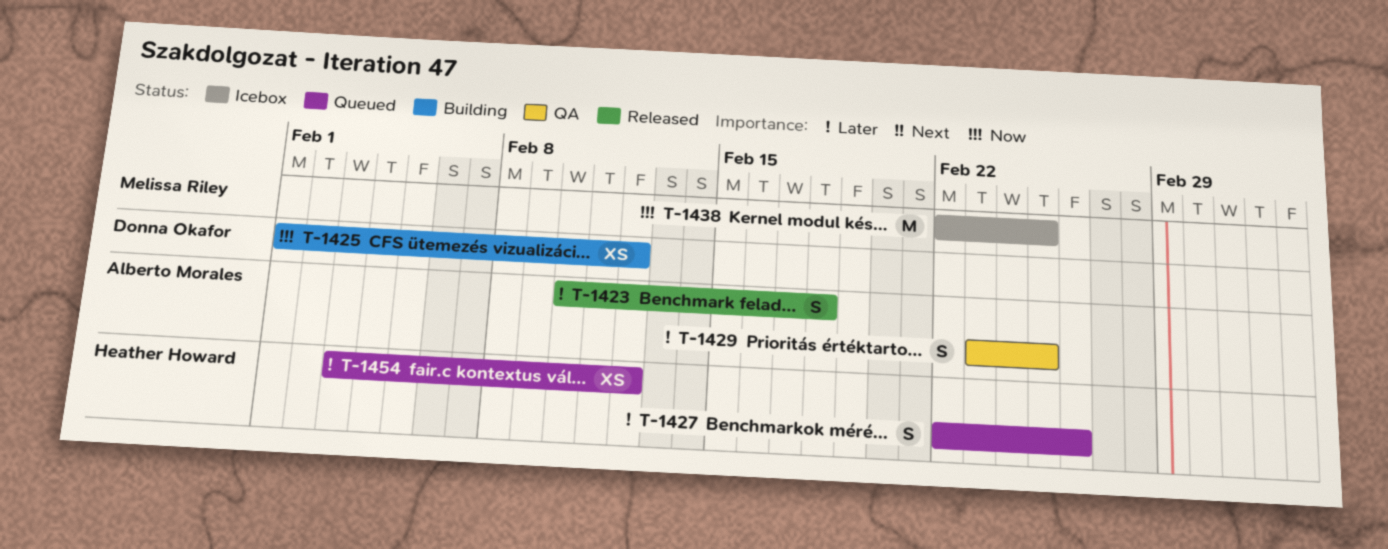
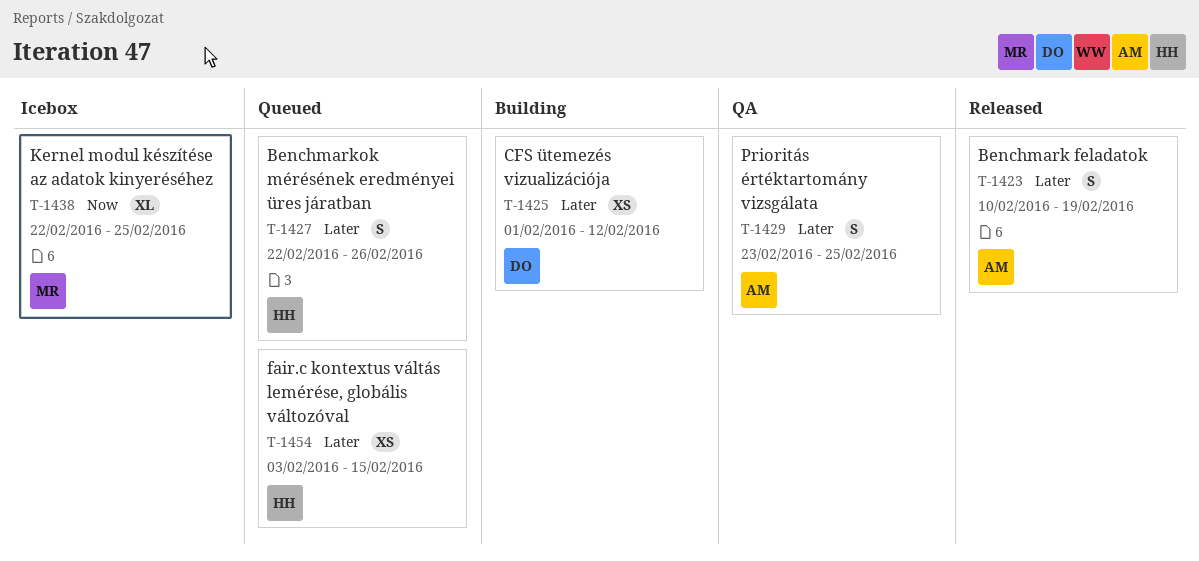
T-1423, due: Feb 18 -> Feb 19
T-1425, priority: Now -> Later
T-1438, estimate: M -> XL
T-1454, due: Feb 12 -> Feb 15

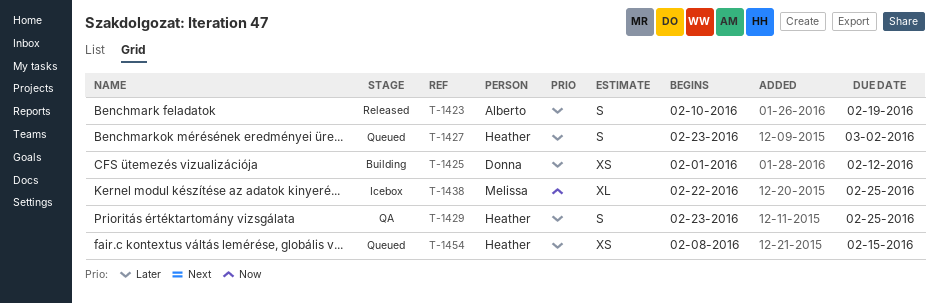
T-1427, start: Feb 22 -> Feb 23
T-1427, due: Feb 26 -> Mar 2
T-1429, owner: Alberto -> Heather
T-1454, start: Feb 3 -> Feb 8

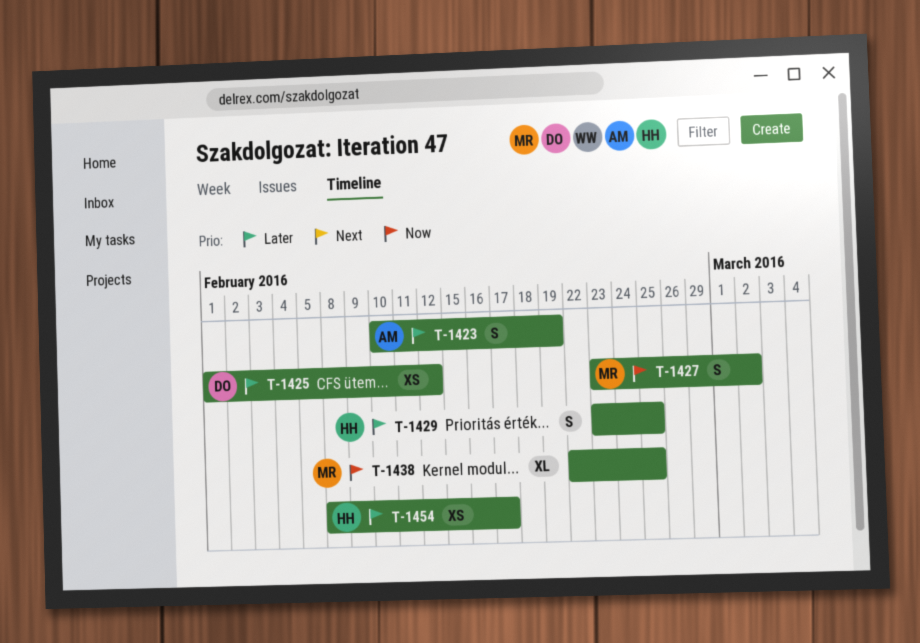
T-1427, owner: Heather -> Melissa
T-1427, priority: Later -> Now
T-1454, due: Feb 15 -> Feb 17

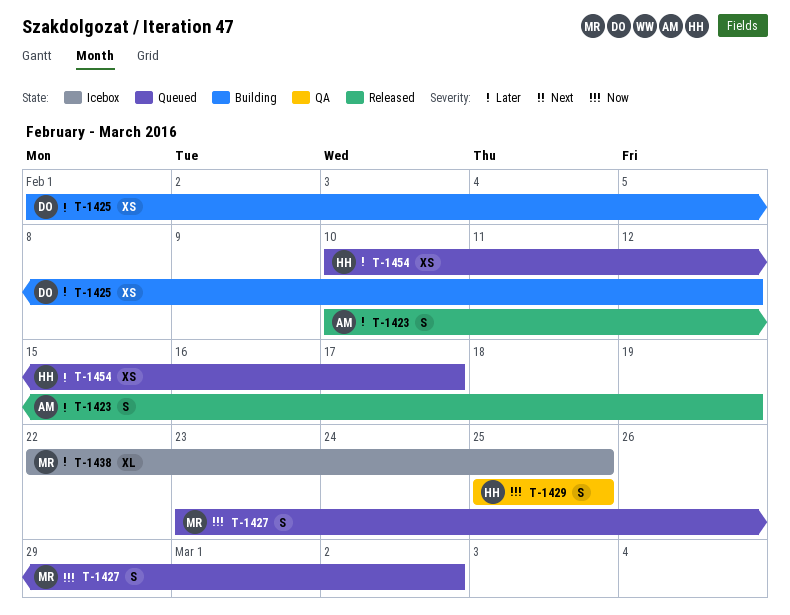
T-1429, priority: Later -> Now
T-1429, start: Feb 23 -> Feb 25
T-1438, priority: Now -> Later
T-1454, start: Feb 8 -> Feb 10

